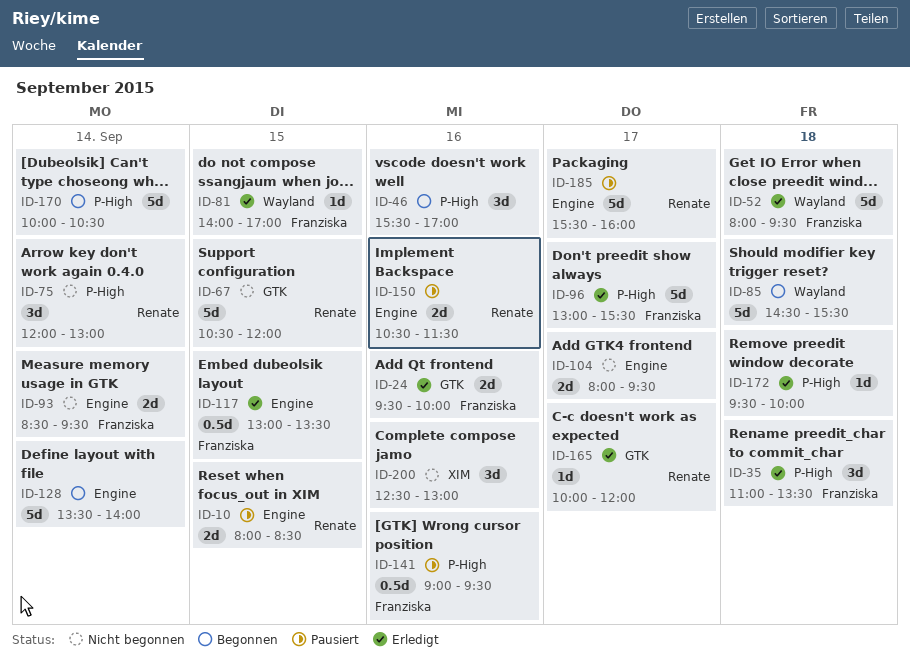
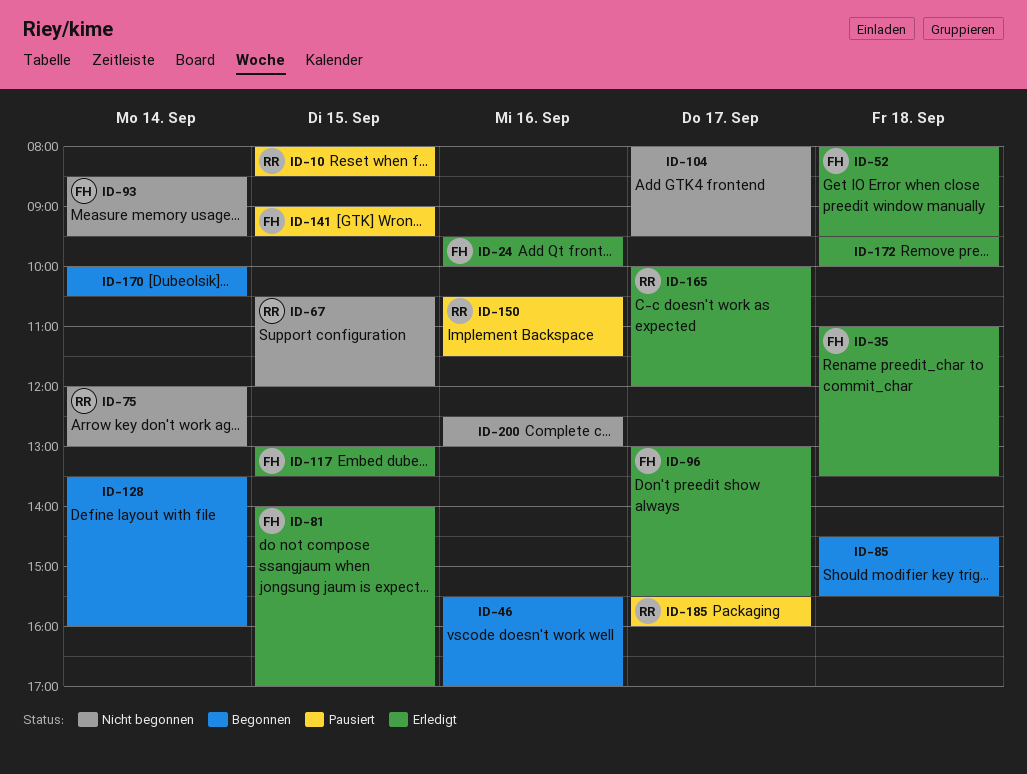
ID-128, ends: 14:00 -> 16:00
ID-141, day: Sep 16 -> Sep 15

